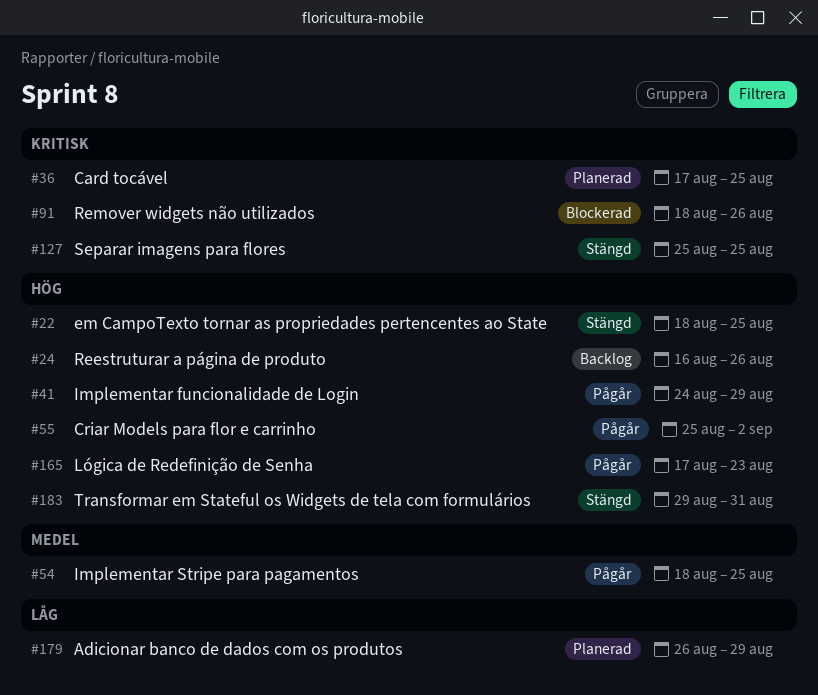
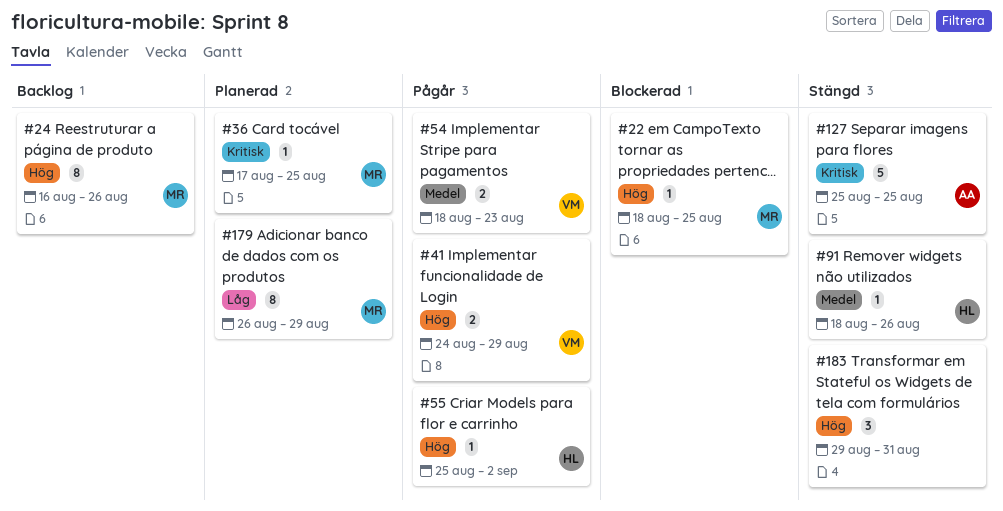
#22, status: Stängd -> Blockerad
#54, due: Aug 25 -> Aug 23
#91, status: Blockerad -> Stängd
#91, priority: Kritisk -> Medel
#165: present -> none

